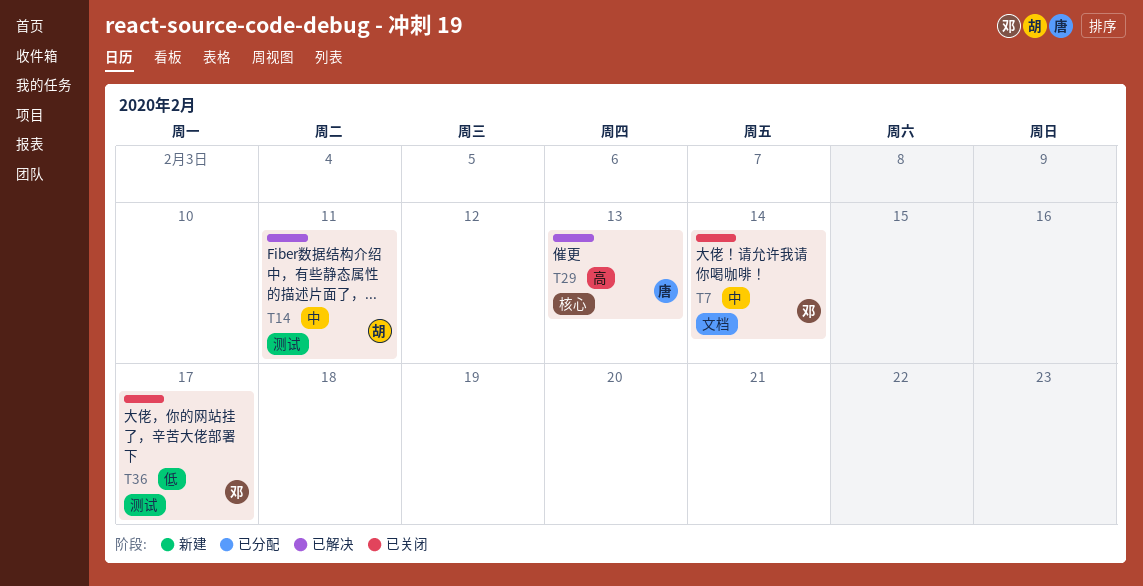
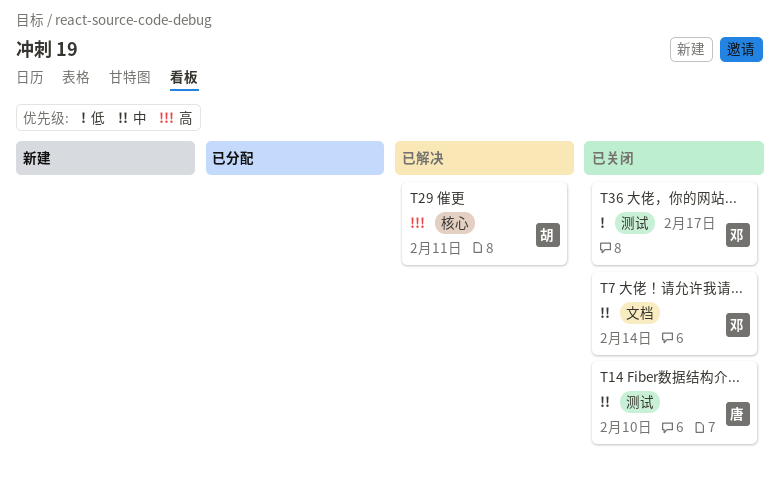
T14, status: 已解决 -> 已关闭
T14, owner: 胡 -> 唐
T14, due: Feb 11 -> Feb 10
T29, owner: 唐 -> 胡
T29, due: Feb 13 -> Feb 11

